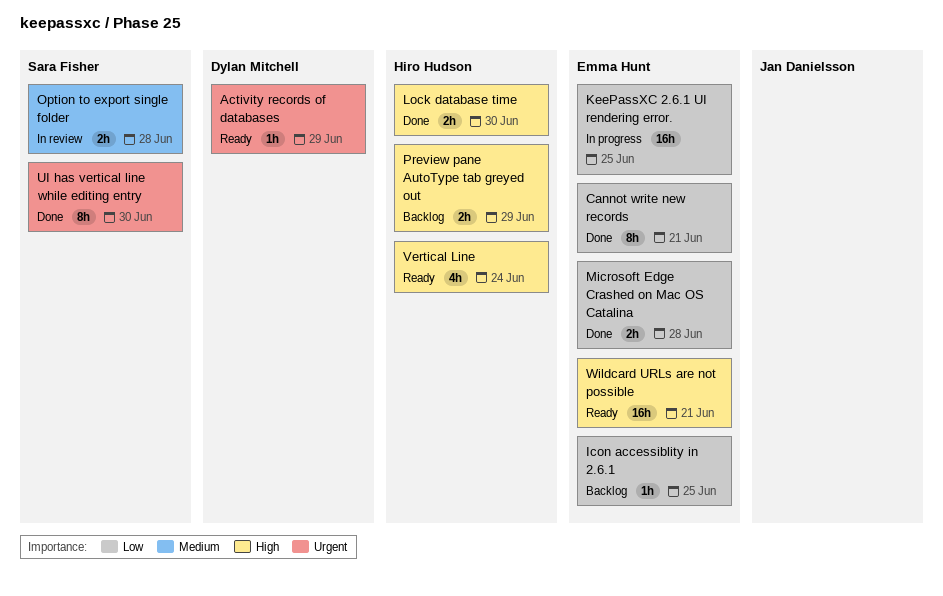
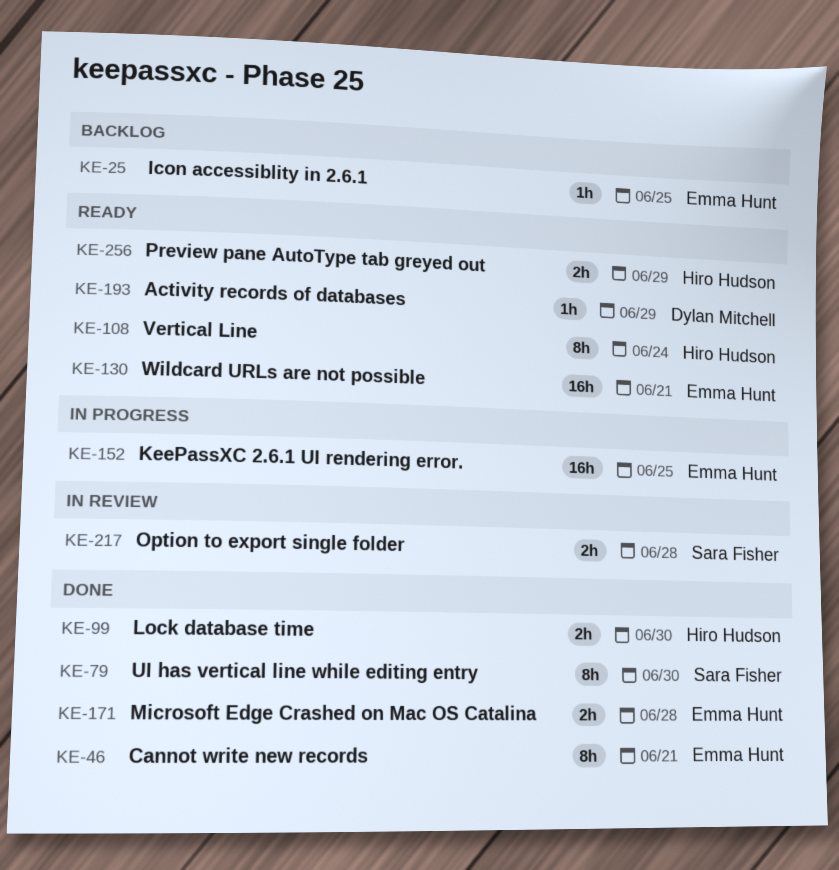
Preview pane AutoType tab greyed out, status: Backlog -> Ready
Vertical Line, estimate: 4h -> 8h

